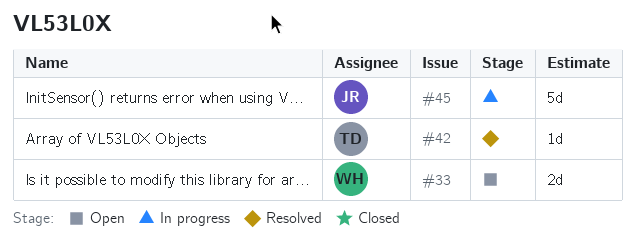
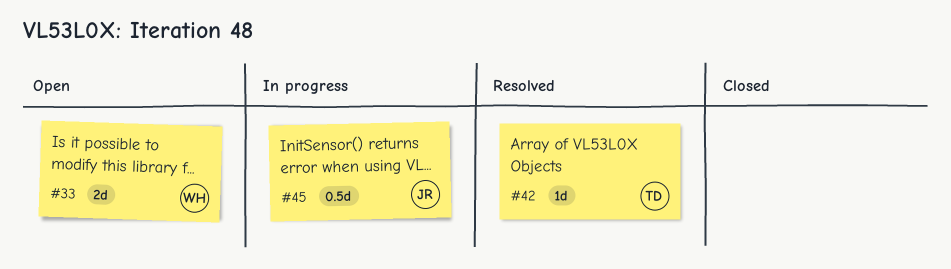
#45, estimate: 5d -> 0.5d

